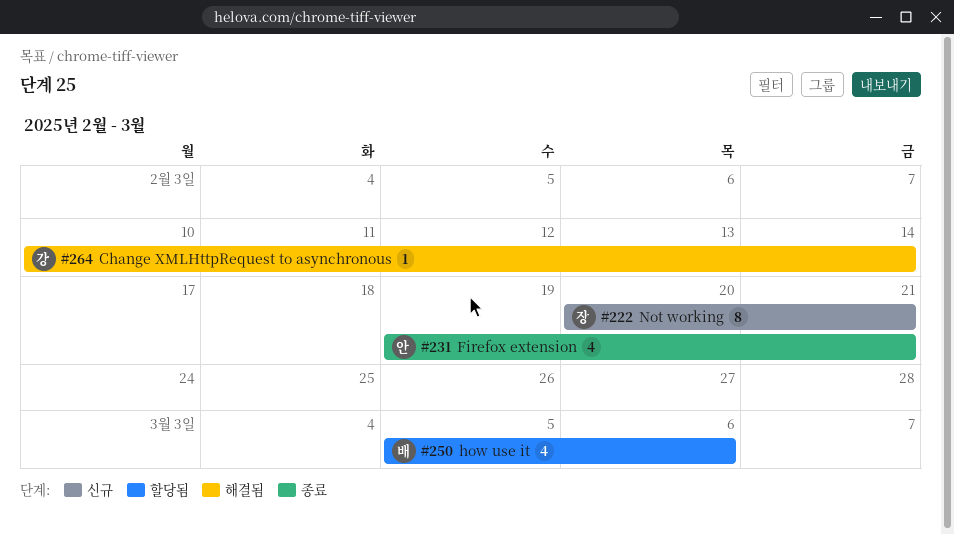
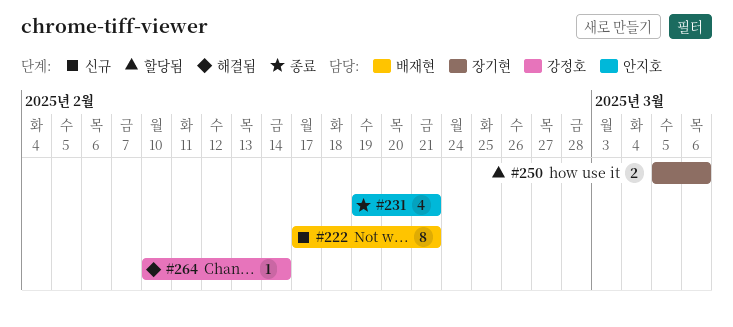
#222, owner: 장기현 -> 배재현
#222, start: Feb 20 -> Feb 17
#250, owner: 배재현 -> 장기현
#250, estimate: 4 -> 2

